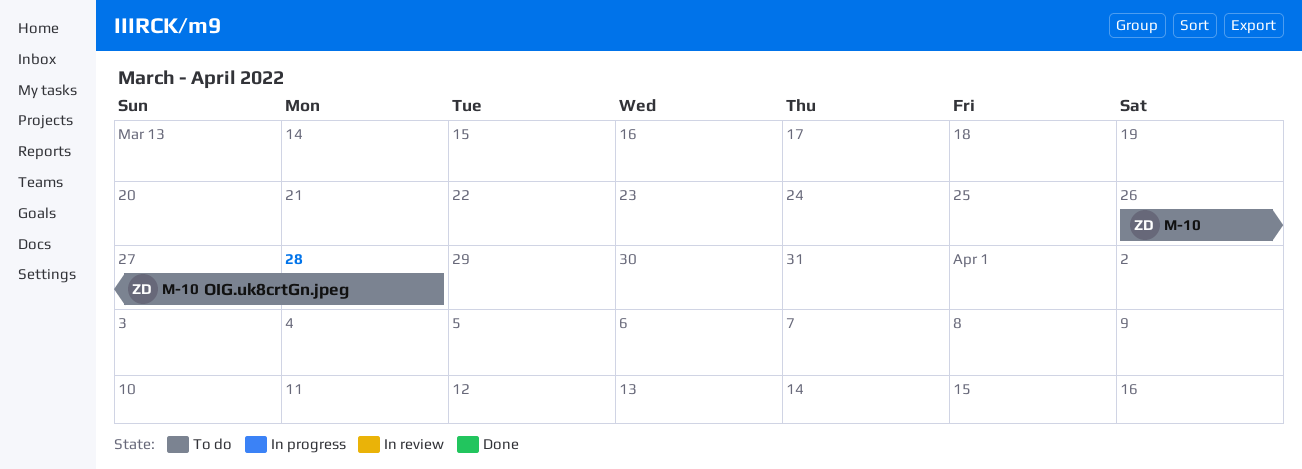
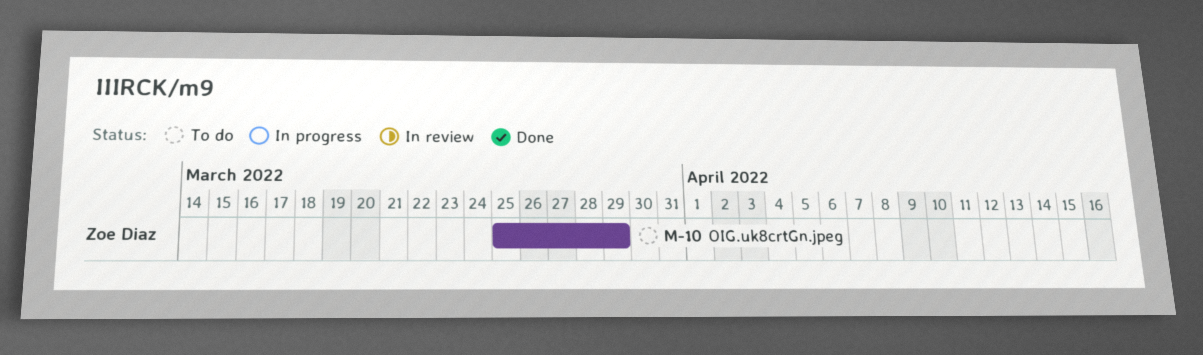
M-10, start: Mar 26 -> Mar 25
M-10, due: Mar 28 -> Mar 29

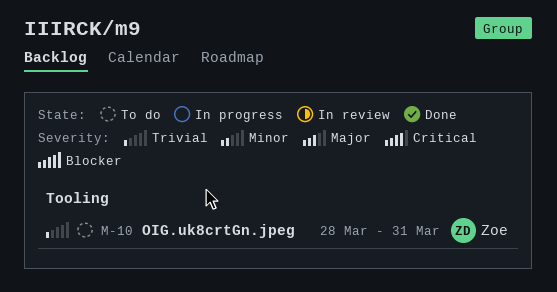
M-10, start: Mar 25 -> Mar 28
M-10, due: Mar 29 -> Mar 31

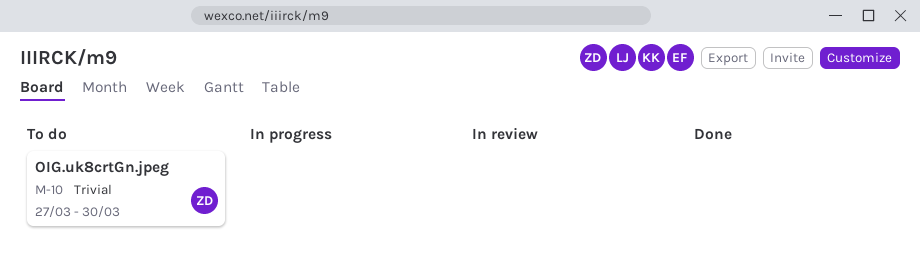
M-10, start: Mar 28 -> Mar 27
M-10, due: Mar 31 -> Mar 30

